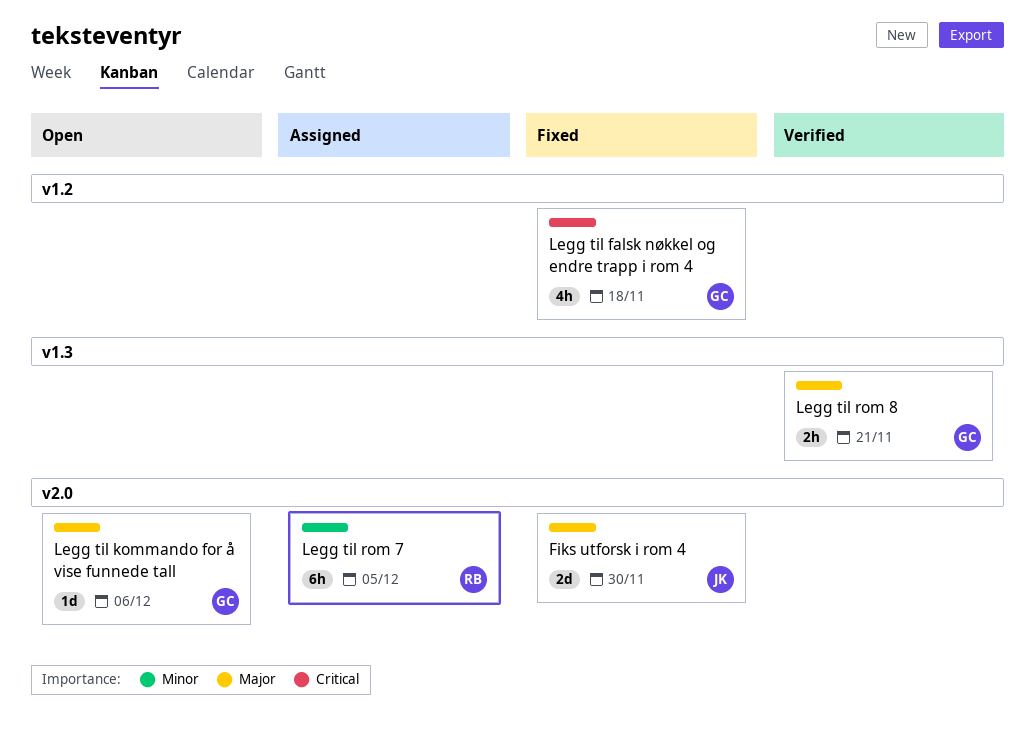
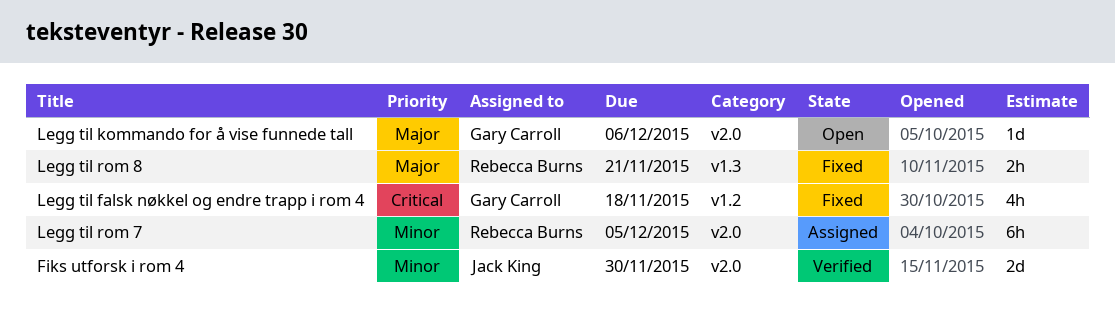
Fiks utforsk i rom 4, status: Fixed -> Verified
Fiks utforsk i rom 4, priority: Major -> Minor
Legg til rom 8, status: Verified -> Fixed
Legg til rom 8, owner: Gary Carroll -> Rebecca Burns

